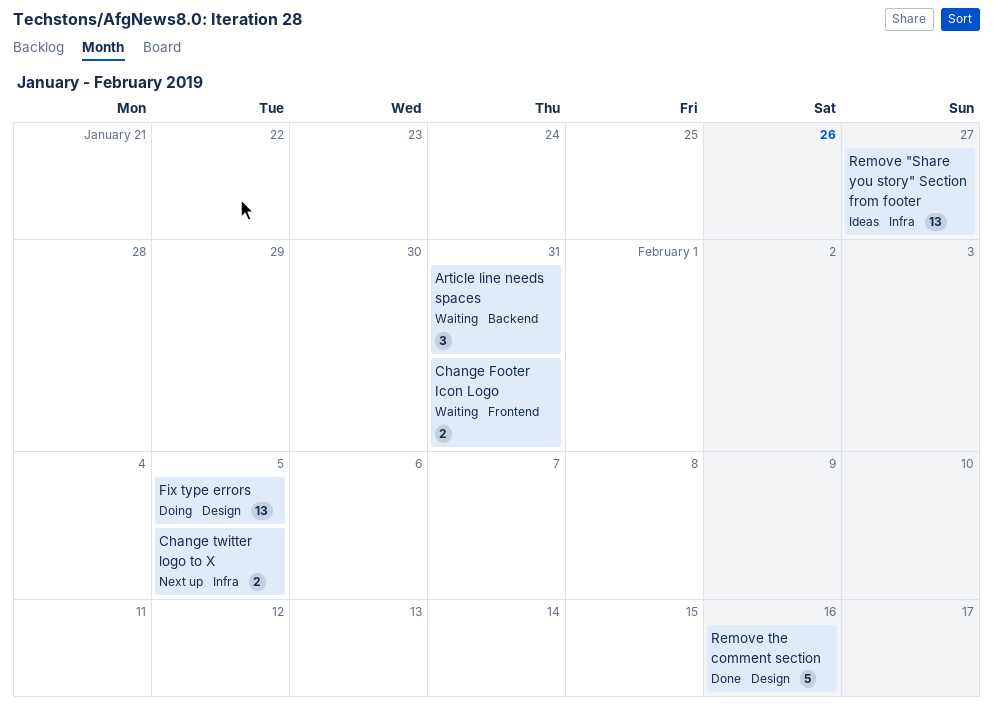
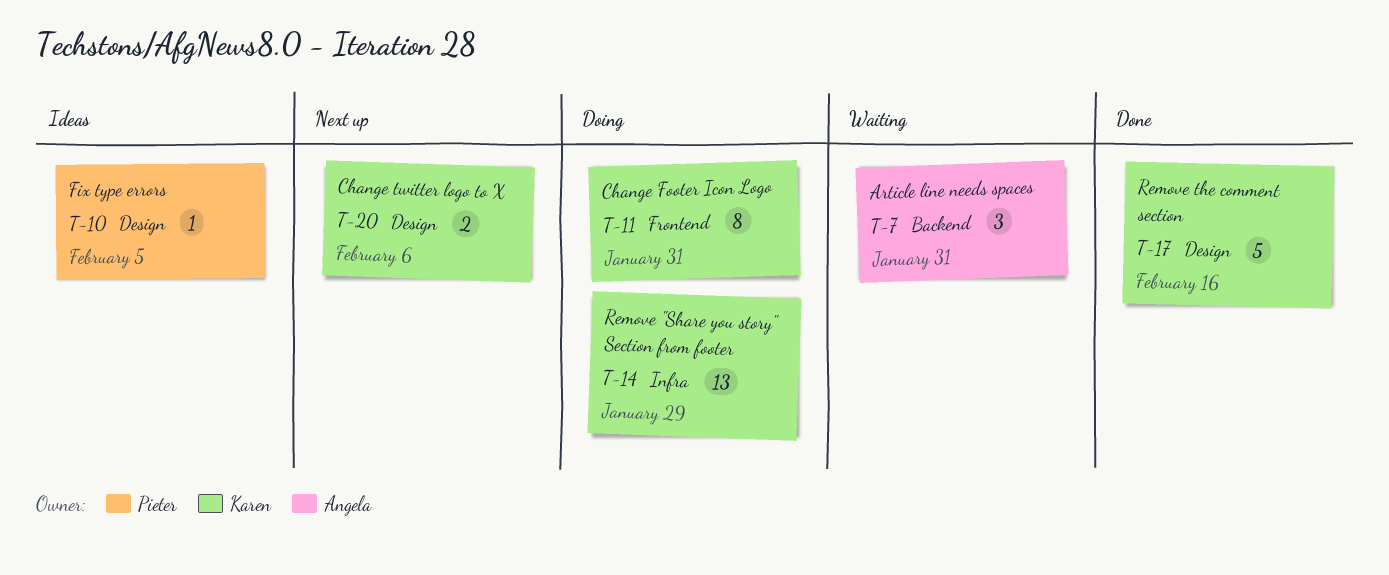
Change Footer Icon Logo, status: Waiting -> Doing
Change Footer Icon Logo, estimate: 2 -> 8
Change twitter logo to X, label: Infra -> Design
Change twitter logo to X, due: Feb 5 -> Feb 6
Fix type errors, status: Doing -> Ideas
Fix type errors, estimate: 13 -> 1
Remove "Share you story" Section from footer, status: Ideas -> Doing
Remove "Share you story" Section from footer, due: Jan 27 -> Jan 29

